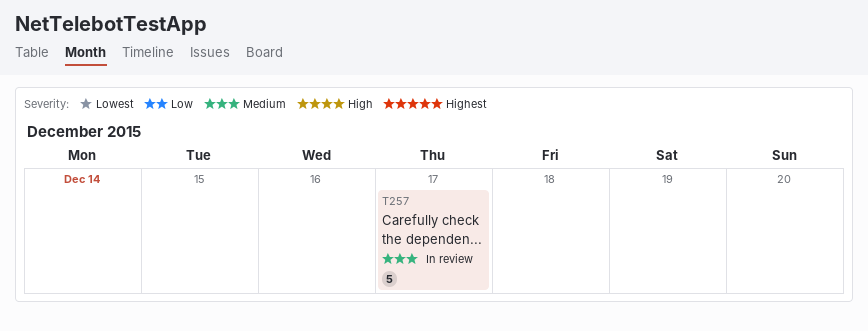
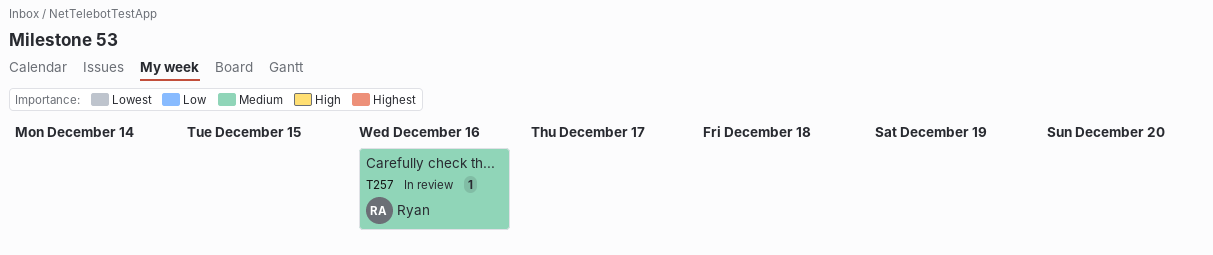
T257, estimate: 5 -> 1
T257, due: Dec 17 -> Dec 16

